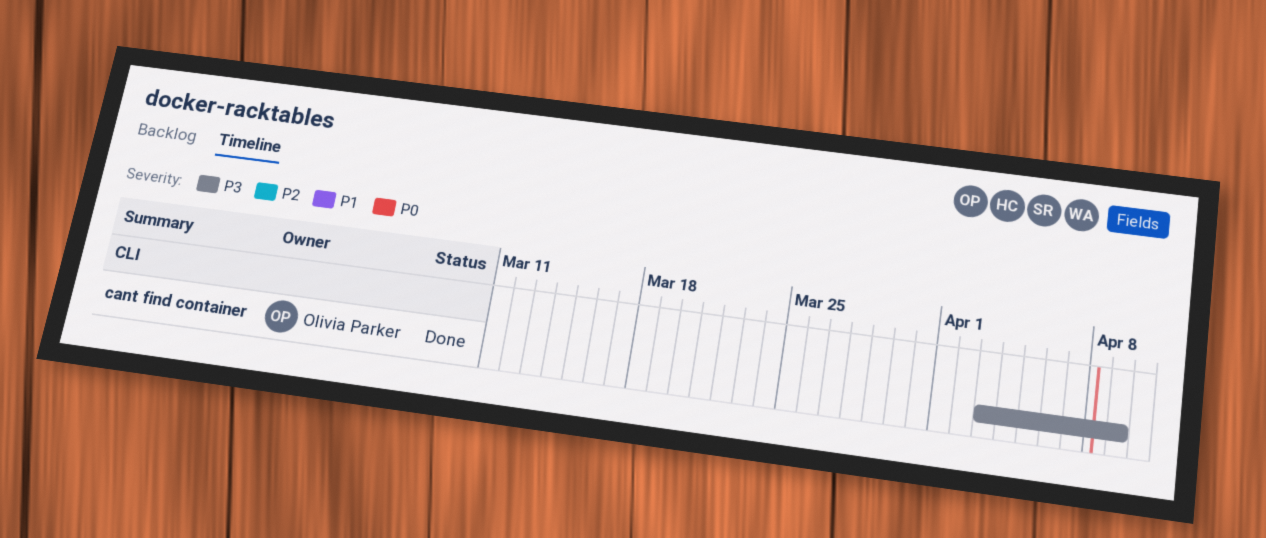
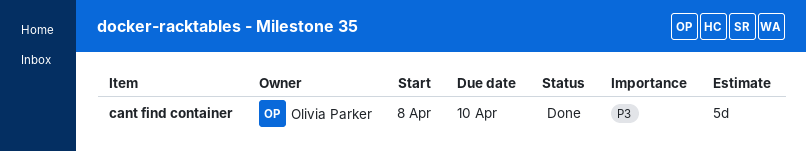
cant find container, start: Apr 3 -> Apr 8
cant find container, due: Apr 9 -> Apr 10

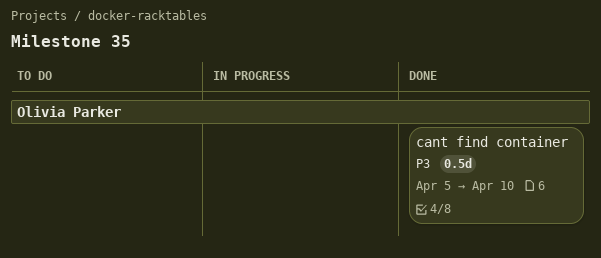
cant find container, estimate: 5d -> 0.5d
cant find container, start: Apr 8 -> Apr 5

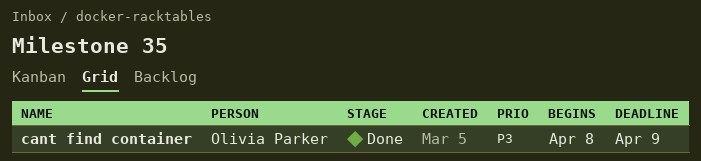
cant find container, start: Apr 5 -> Apr 8
cant find container, due: Apr 10 -> Apr 9

